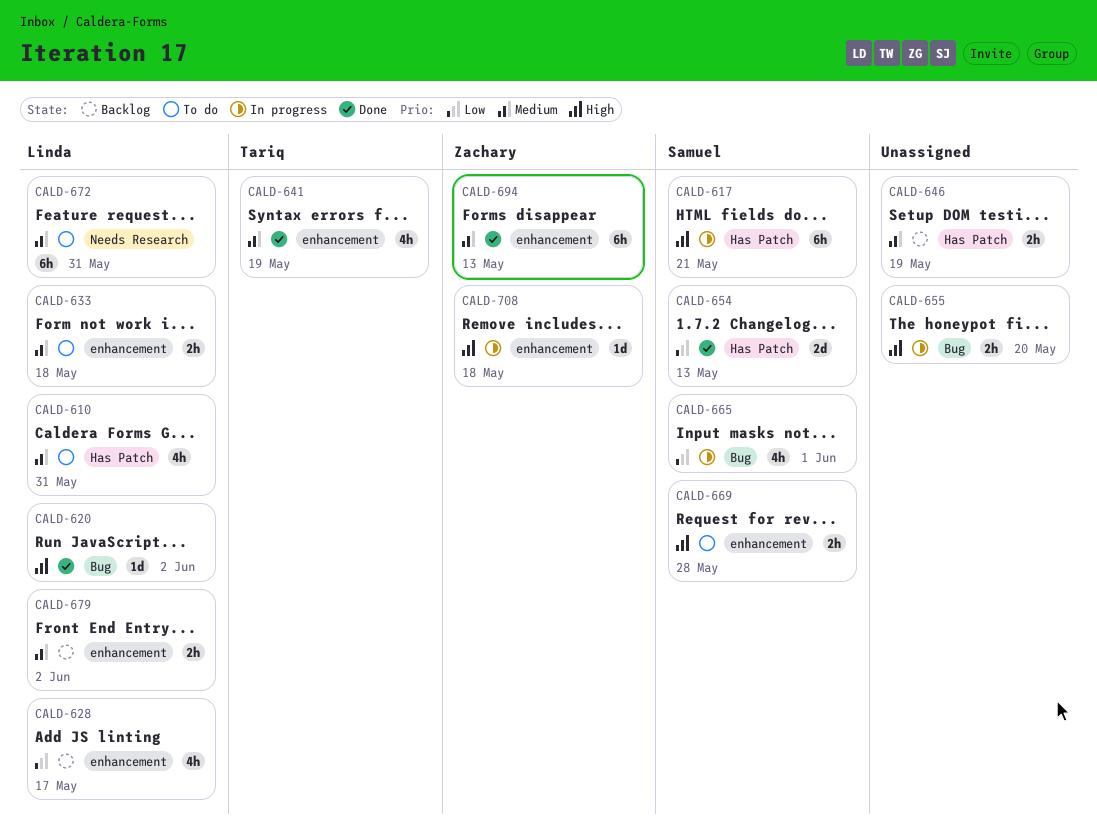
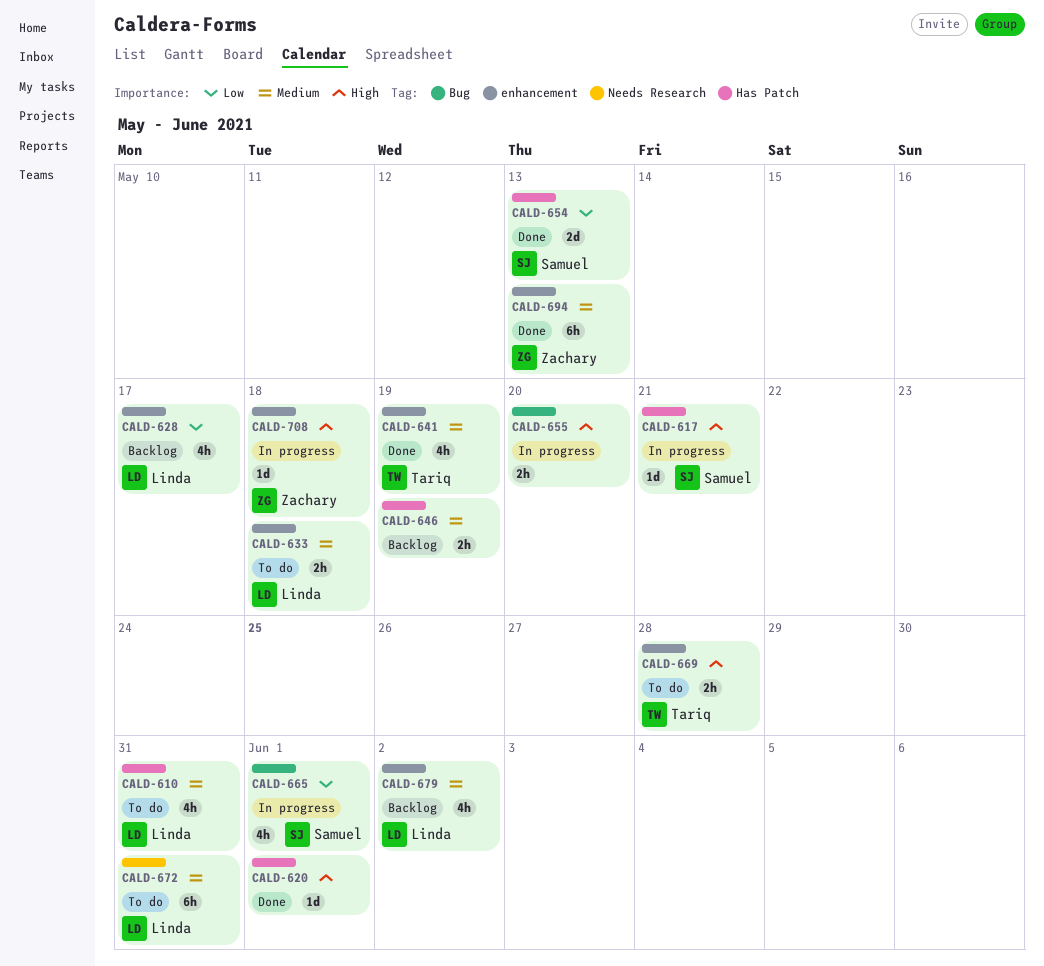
CALD-617, estimate: 6h -> 1d
CALD-620, owner: Linda -> none
CALD-620, label: Bug -> Has Patch
CALD-620, due: Jun 2 -> Jun 1
CALD-669, owner: Samuel -> Tariq
CALD-679, estimate: 2h -> 4h

